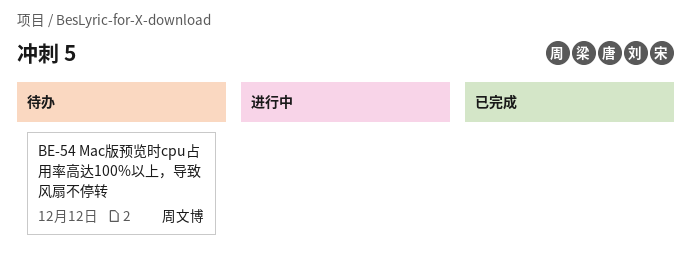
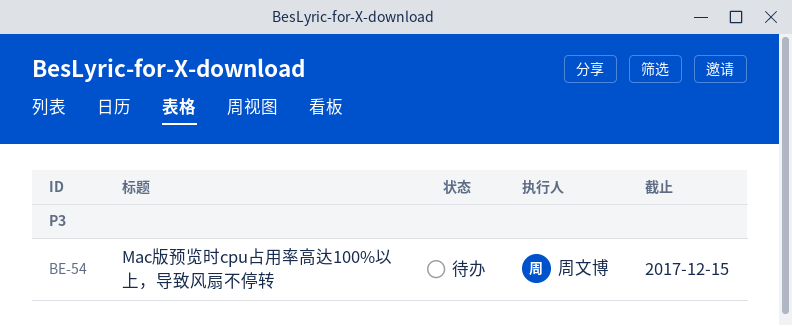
BE-54, due: Dec 12 -> Dec 15

